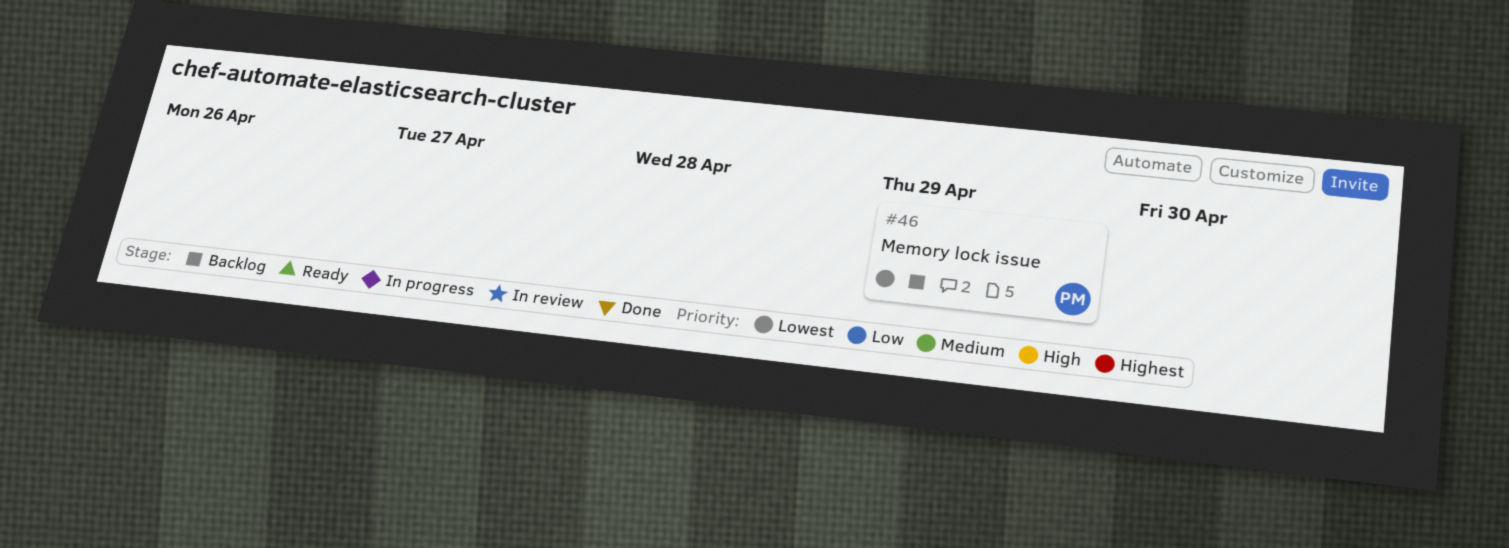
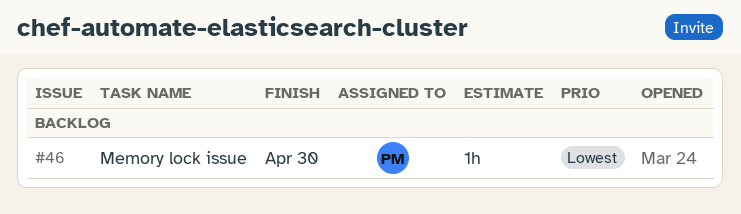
#46, due: Apr 29 -> Apr 30

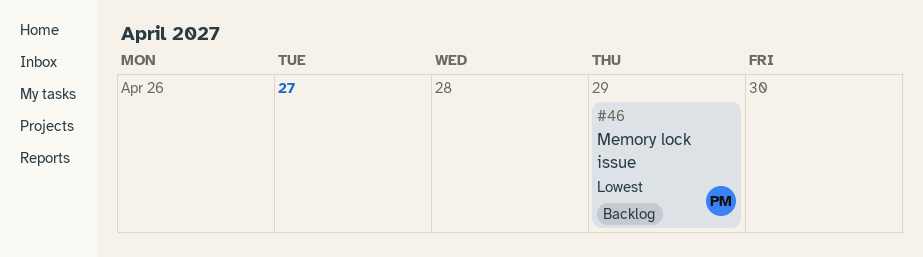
#46, due: Apr 30 -> Apr 29

